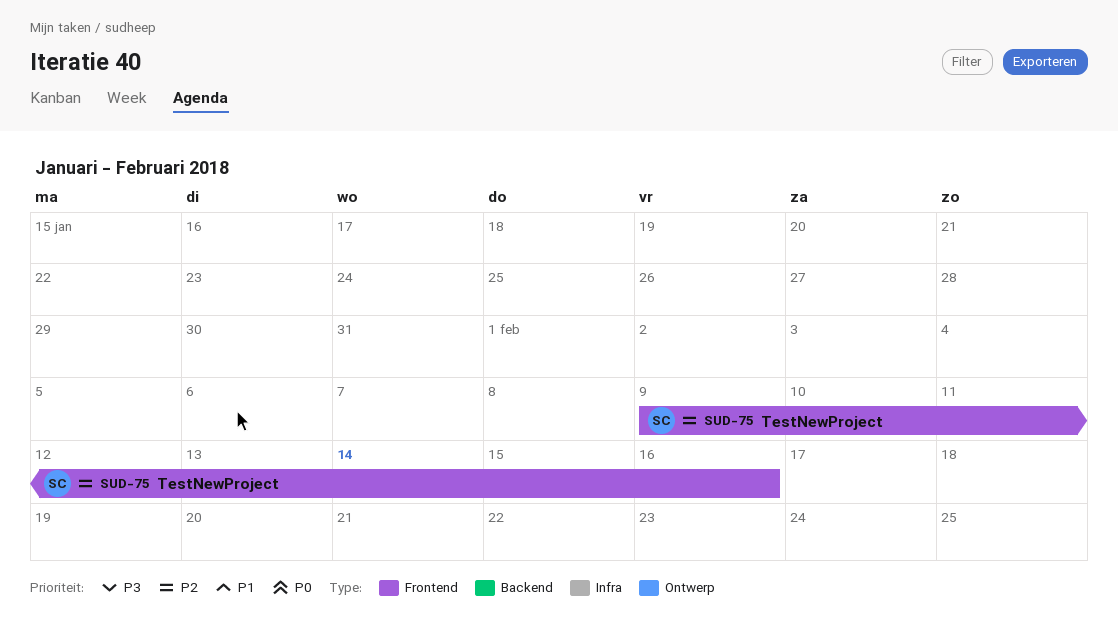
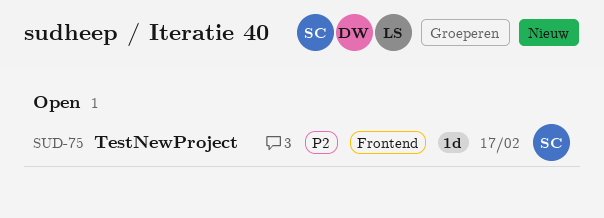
SUD-75, due: Feb 16 -> Feb 17

